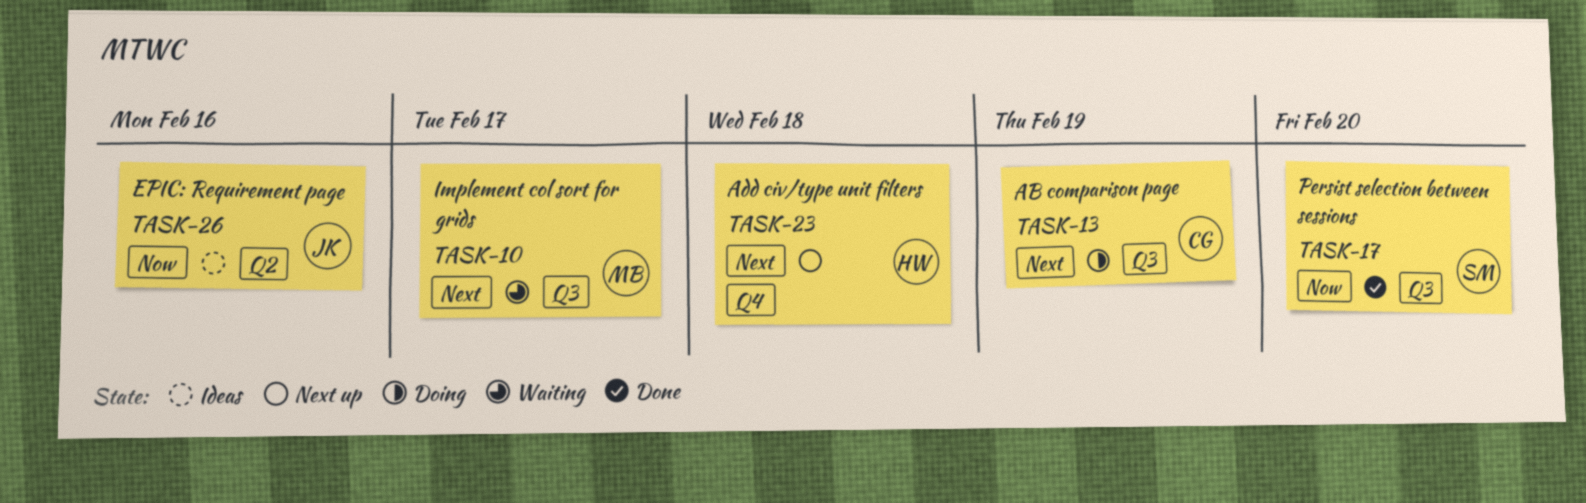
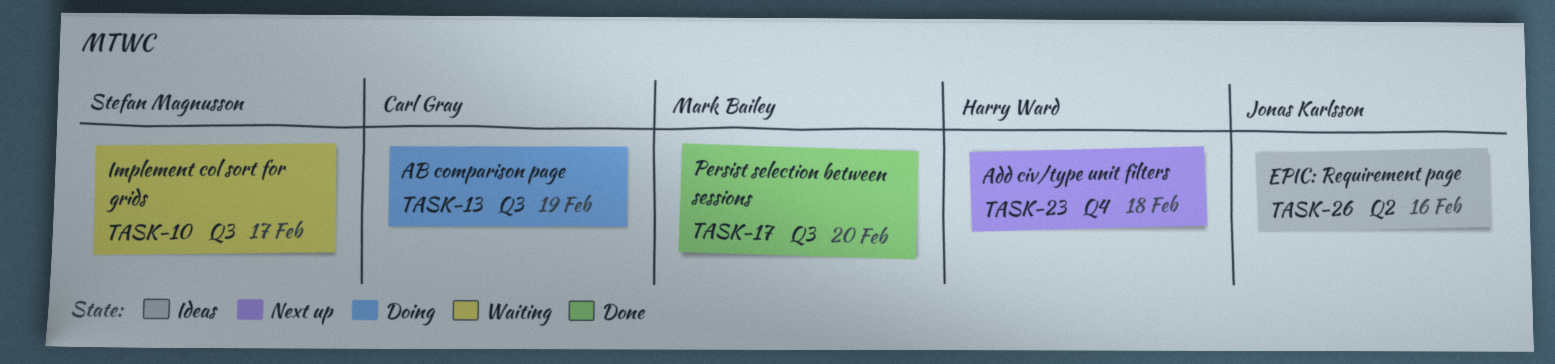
TASK-10, owner: Mark Bailey -> Stefan Magnusson
TASK-17, owner: Stefan Magnusson -> Mark Bailey

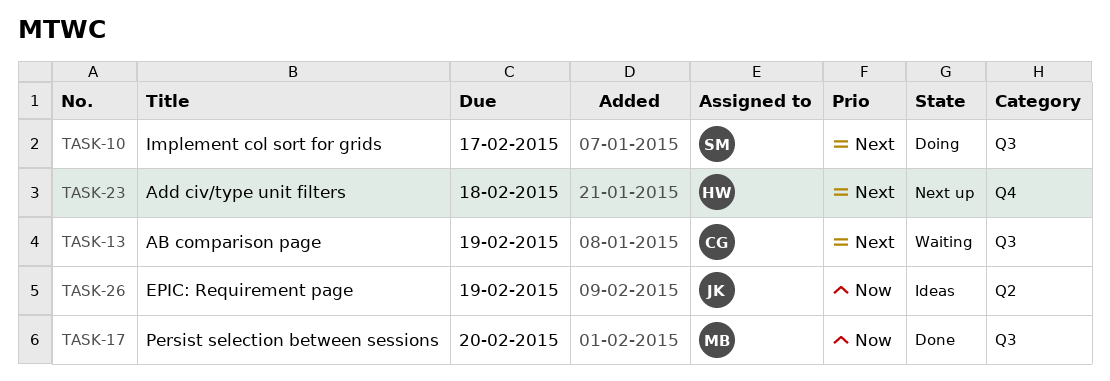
TASK-10, status: Waiting -> Doing
TASK-13, status: Doing -> Waiting
TASK-26, due: Feb 16 -> Feb 19

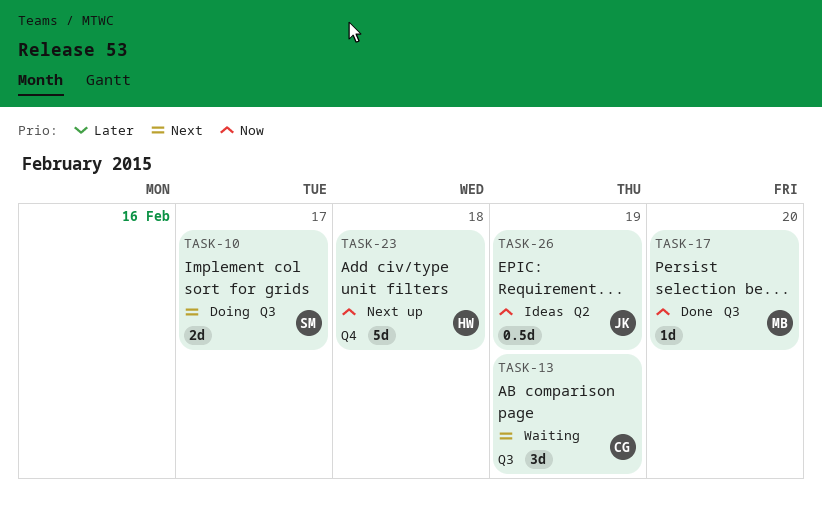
TASK-23, priority: Next -> Now

